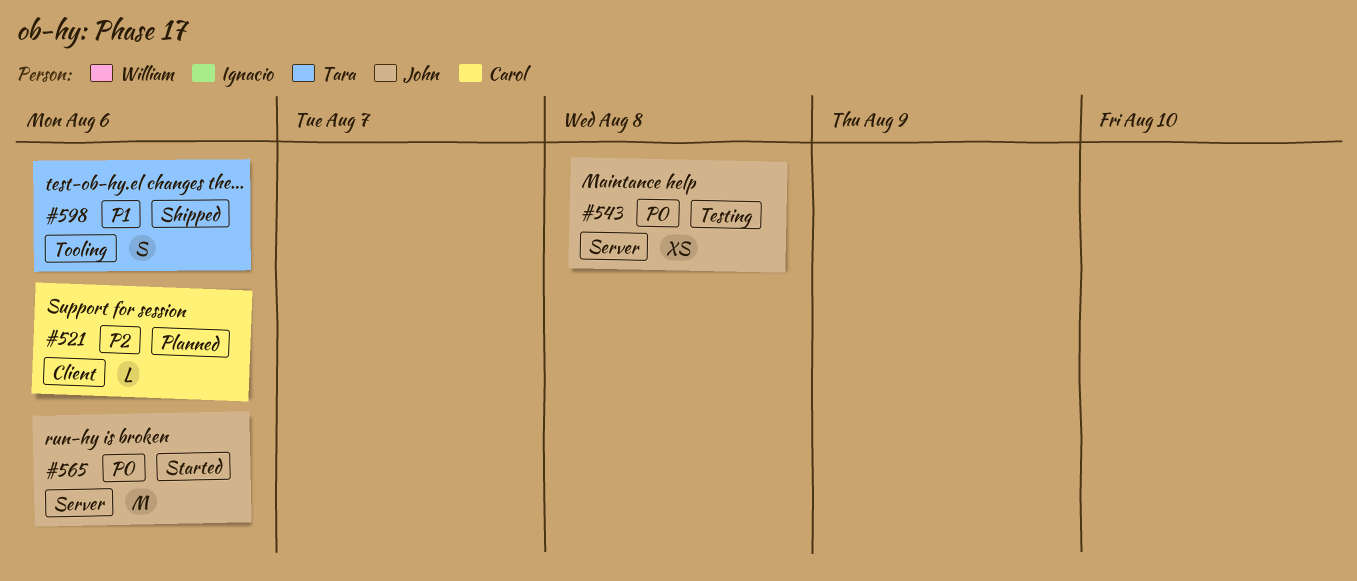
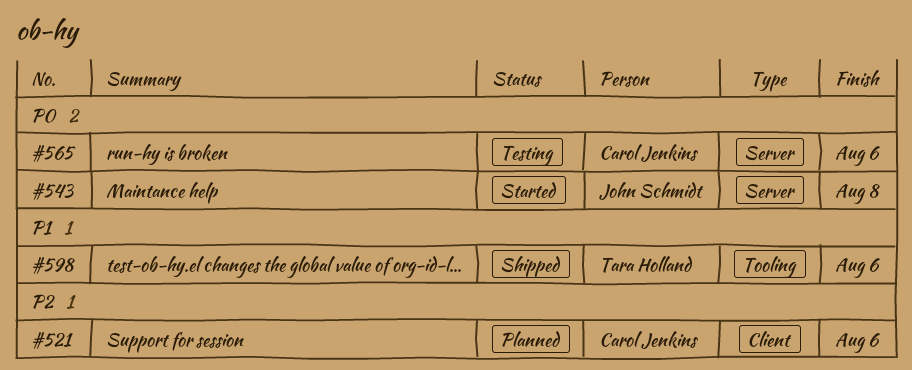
#543, status: Testing -> Started
#565, status: Started -> Testing
#565, owner: John Schmidt -> Carol Jenkins

